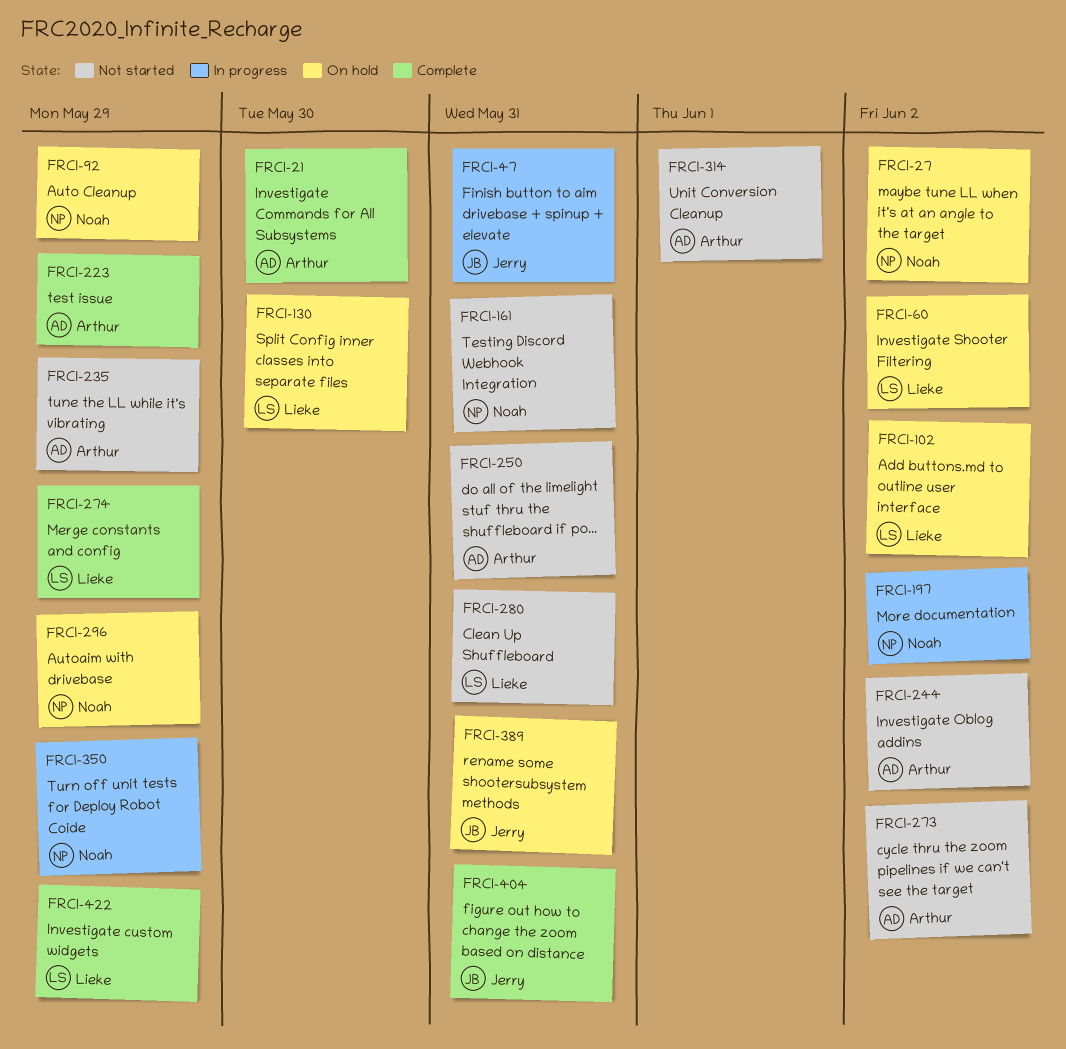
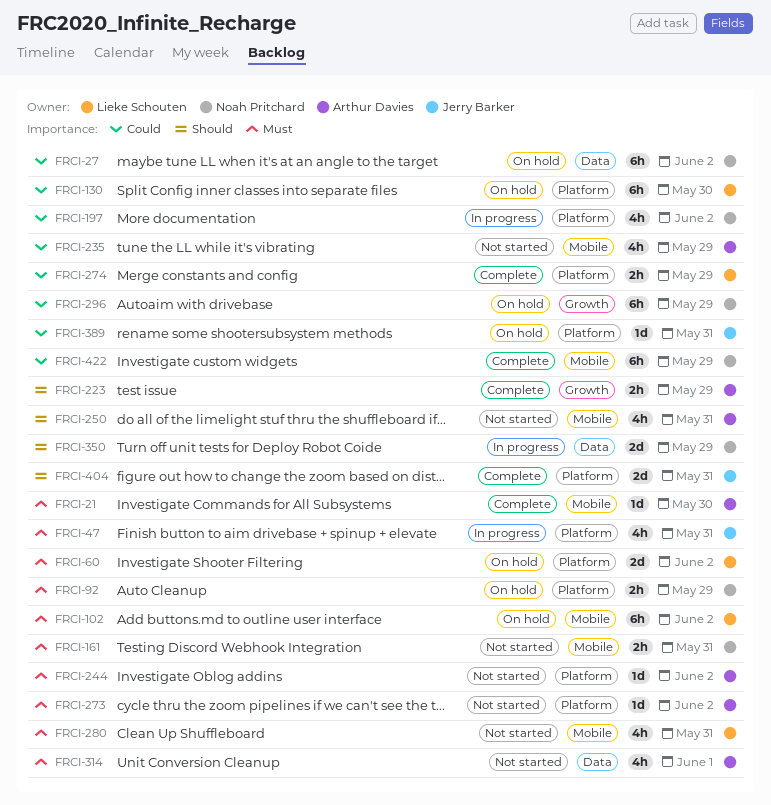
FRCI-422, owner: Lieke Schouten -> Noah Pritchard

